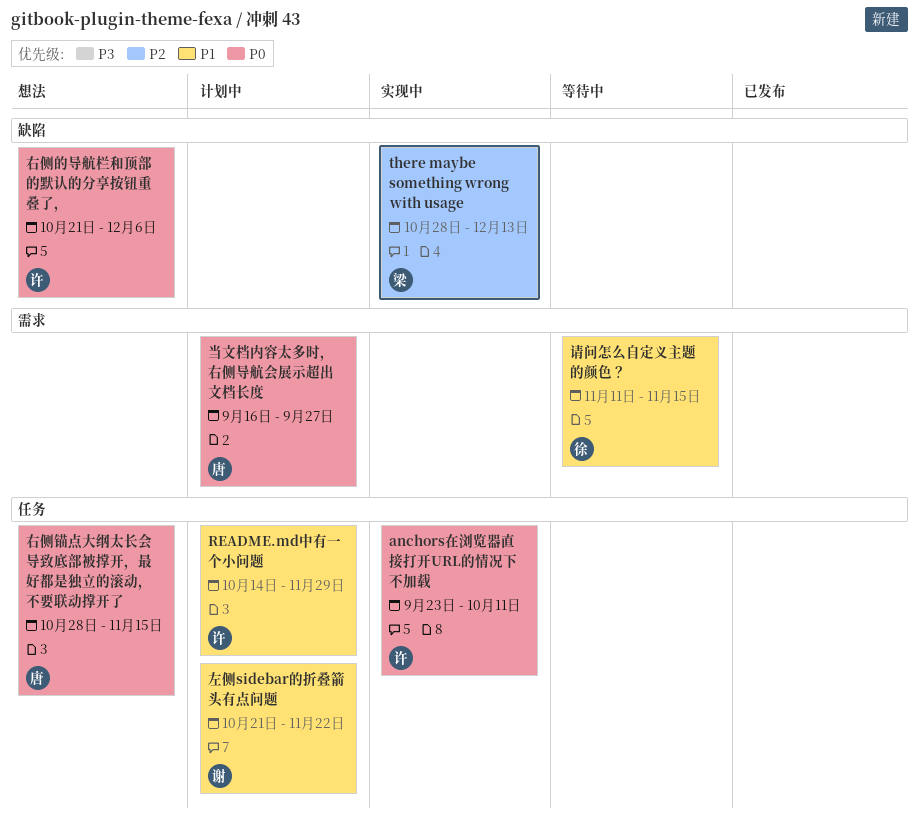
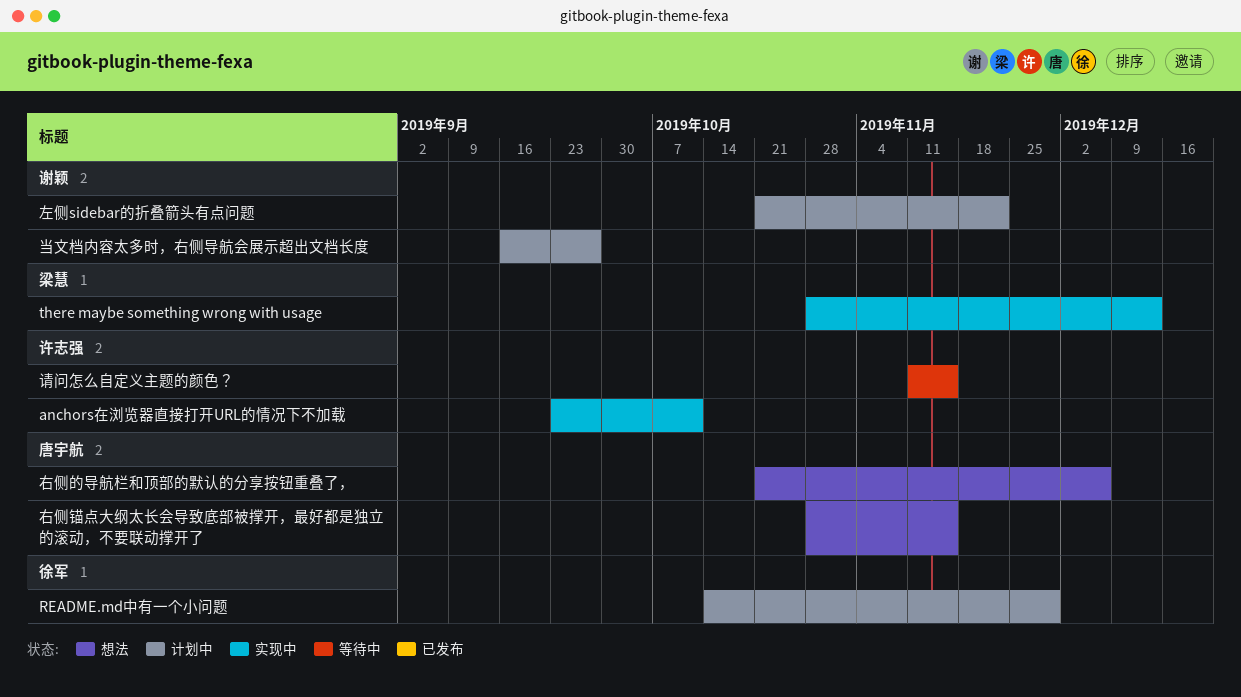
README.md中有一个小问题, owner: 许志强 -> 徐军
右侧的导航栏和顶部的默认的分享按钮重叠了，, owner: 许志强 -> 唐宇航
当文档内容太多时，右侧导航会展示超出文档长度, owner: 唐宇航 -> 谢颖
请问怎么自定义主题的颜色？, owner: 徐军 -> 许志强

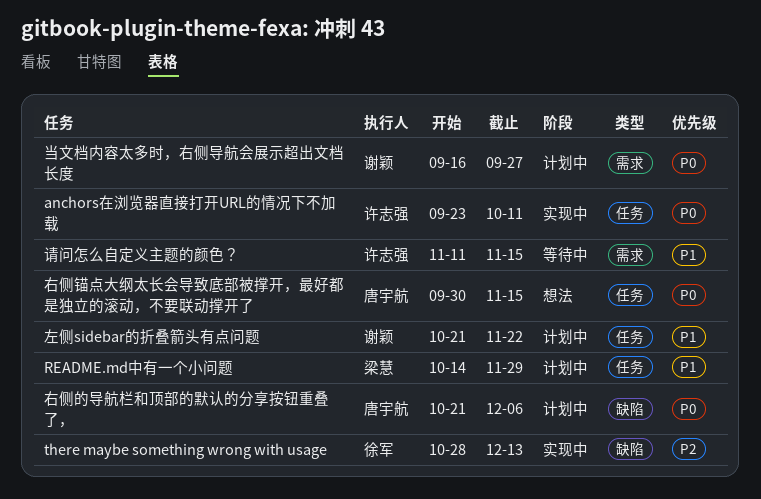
README.md中有一个小问题, owner: 徐军 -> 梁慧
there maybe something wrong with usage, owner: 梁慧 -> 徐军
右侧的导航栏和顶部的默认的分享按钮重叠了，, status: 想法 -> 计划中
右侧锚点大纲太长会导致底部被撑开，最好都是独立的滚动，不要联动撑开了, start: Oct 28 -> Sep 30

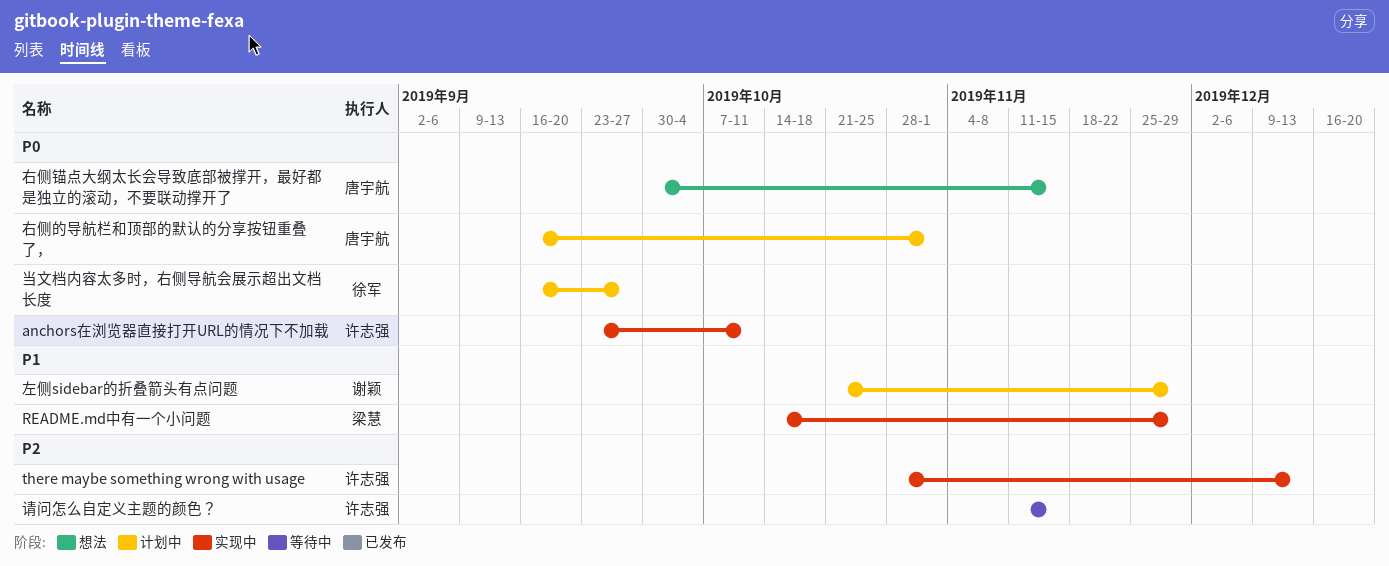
README.md中有一个小问题, status: 计划中 -> 实现中
there maybe something wrong with usage, owner: 徐军 -> 许志强
右侧的导航栏和顶部的默认的分享按钮重叠了，, start: Oct 21 -> Sep 16
右侧的导航栏和顶部的默认的分享按钮重叠了，, due: Dec 6 -> Nov 1
左侧sidebar的折叠箭头有点问题, due: Nov 22 -> Nov 29
当文档内容太多时，右侧导航会展示超出文档长度, owner: 谢颖 -> 徐军
请问怎么自定义主题的颜色？, priority: P1 -> P2

